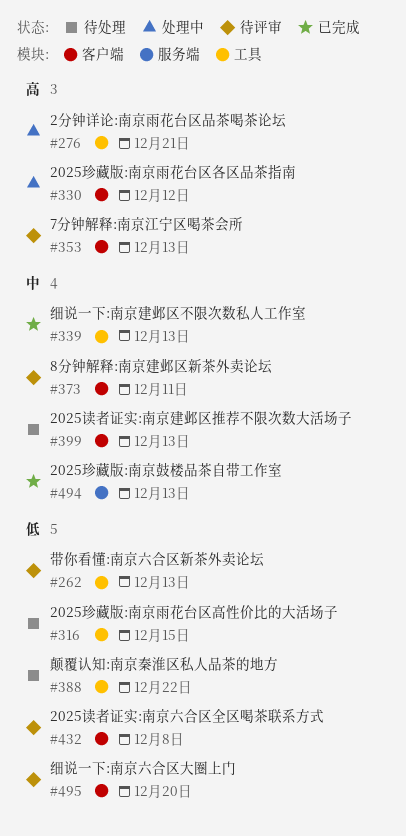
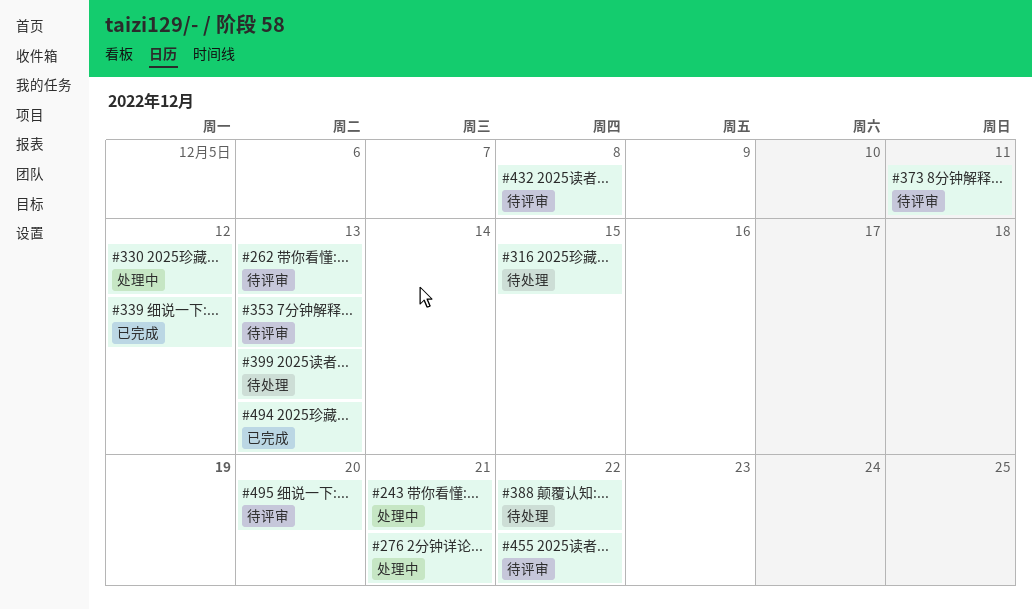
#243: none -> present
#339, due: Dec 13 -> Dec 12
#455: none -> present

